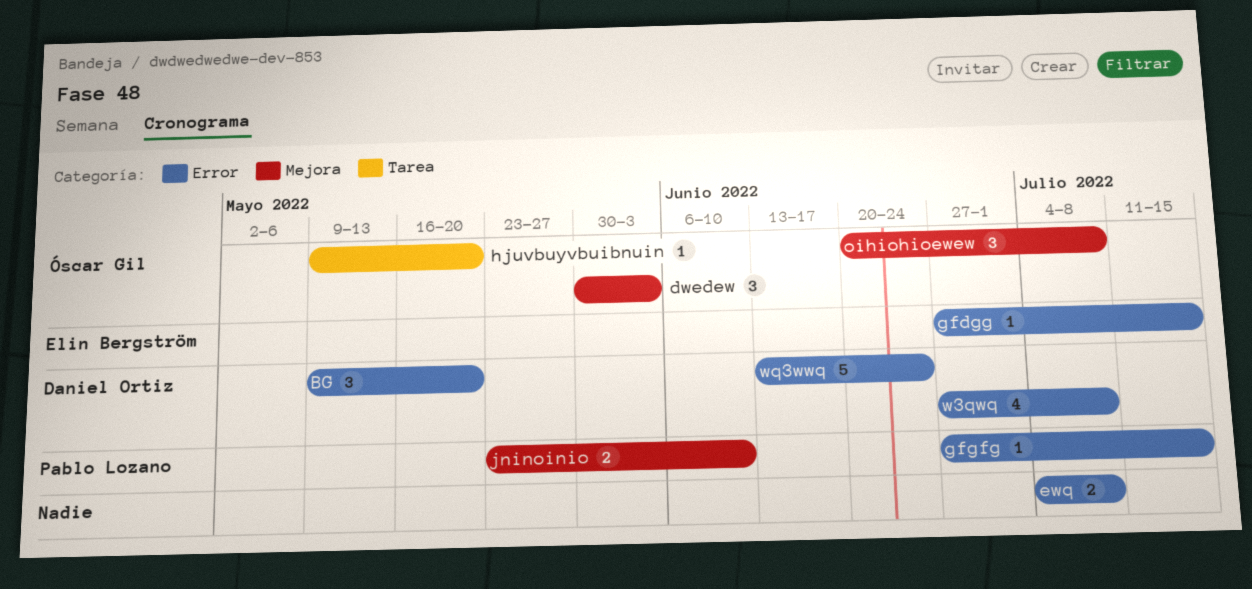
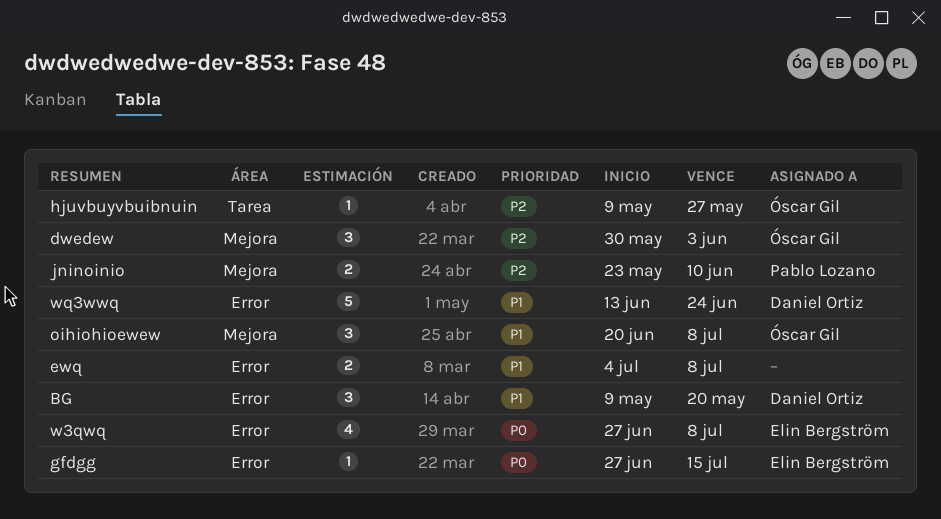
gfgfg: present -> none
hjuvbuyvbuibnuin, due: May 20 -> May 27
w3qwq, owner: Daniel Ortiz -> Elin Bergström

